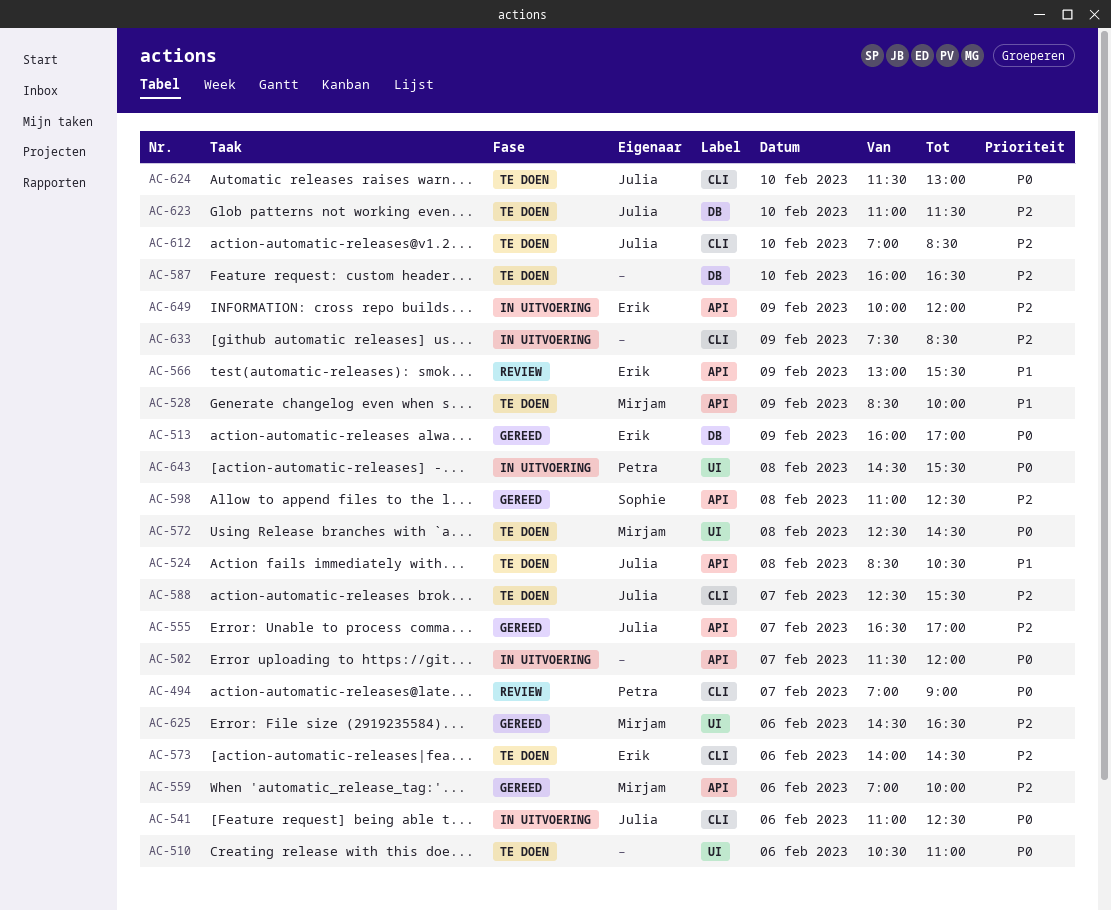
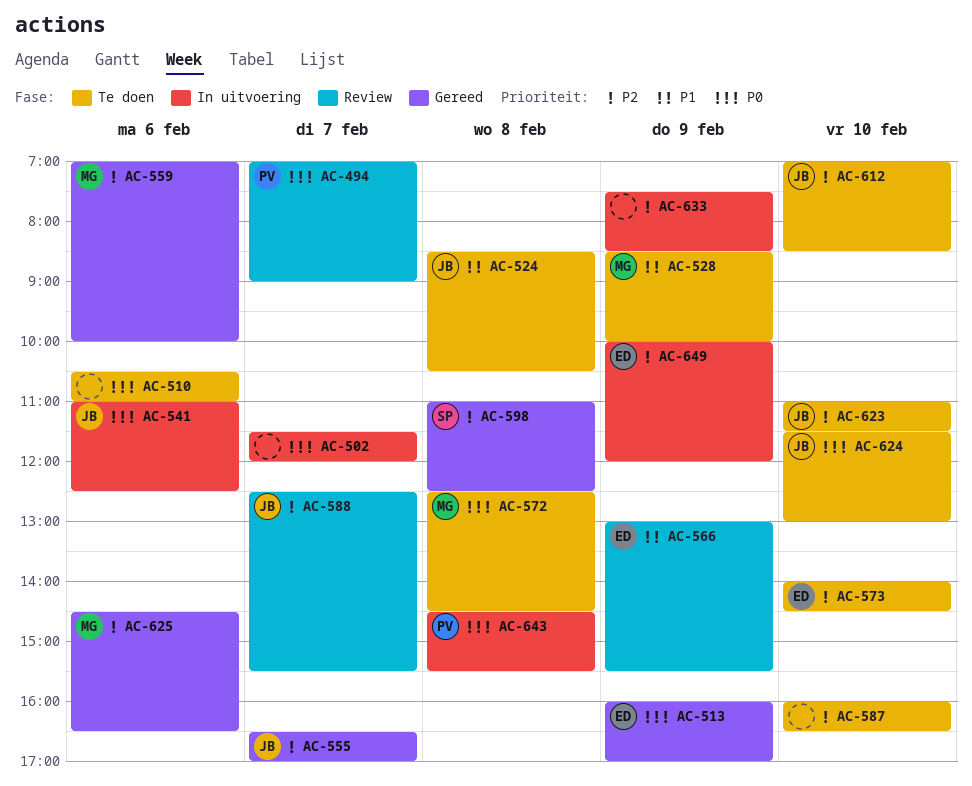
AC-573, day: Feb 6 -> Feb 10
AC-588, status: Te doen -> Review

